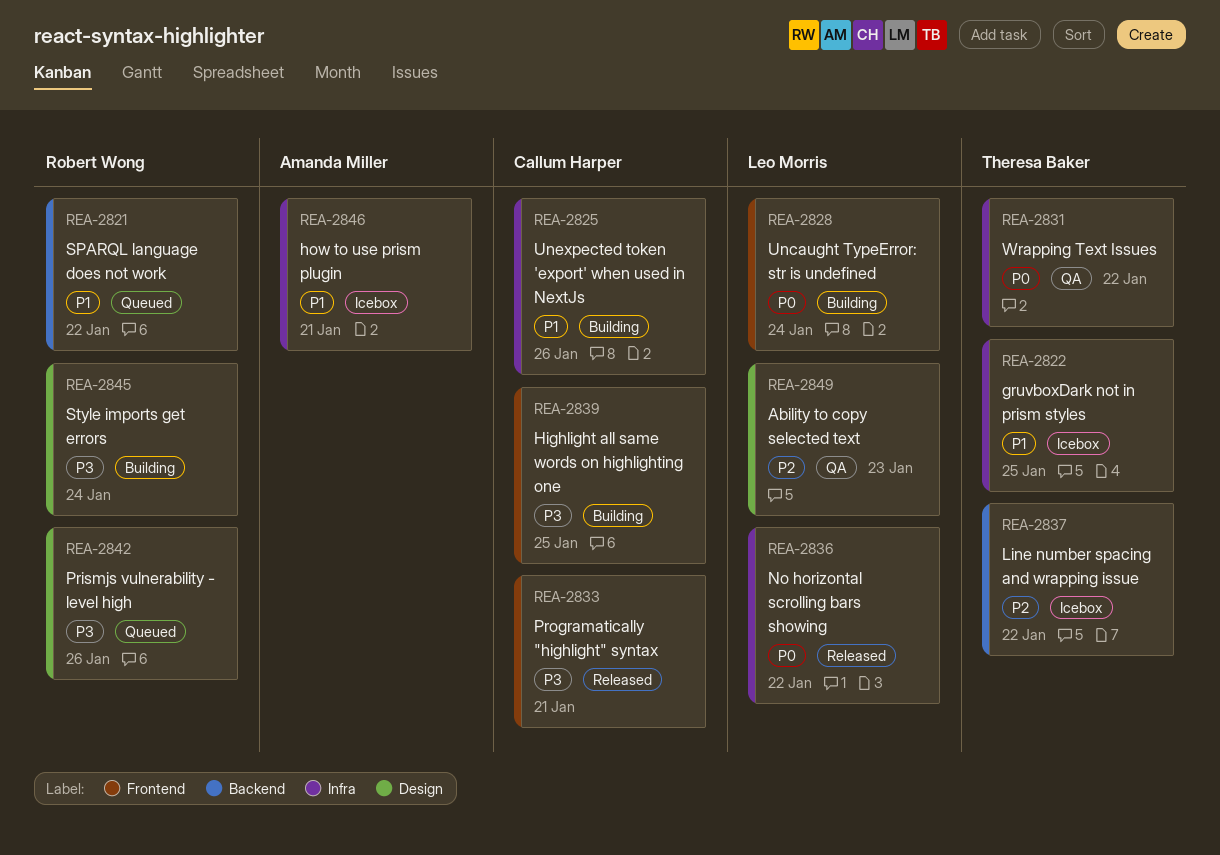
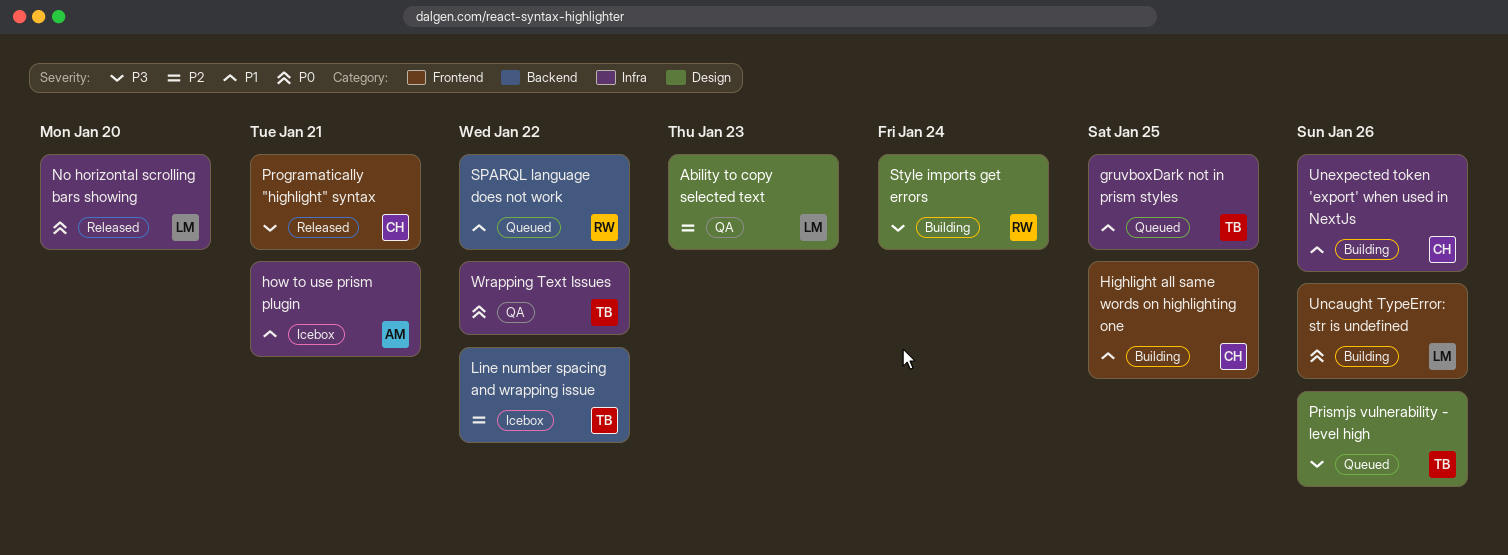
gruvboxDark not in prism styles, status: Icebox -> Queued
Highlight all same words on highlighting one, priority: P3 -> P1
No horizontal scrolling bars showing, due: Jan 22 -> Jan 20
Prismjs vulnerability - level high, owner: Robert Wong -> Theresa Baker
Uncaught TypeError: str is undefined, due: Jan 24 -> Jan 26

